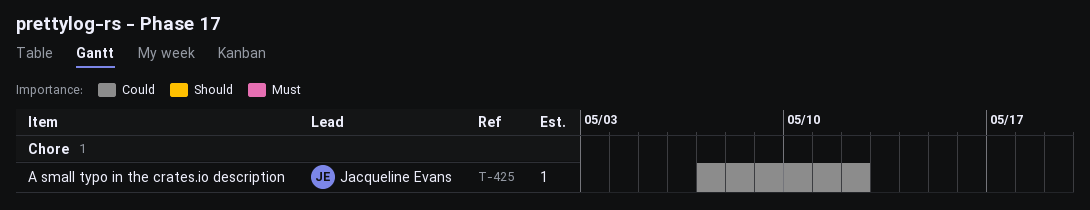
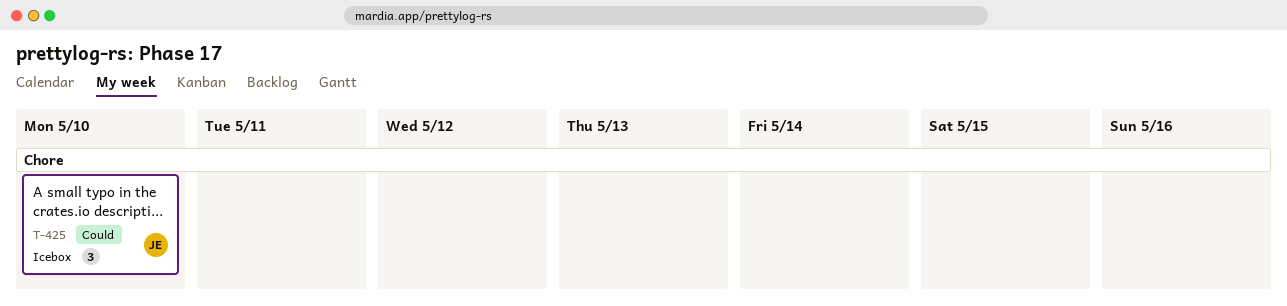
T-425, estimate: 1 -> 3
T-425, due: May 12 -> May 10

